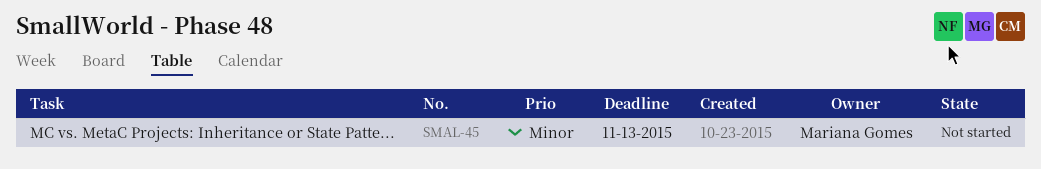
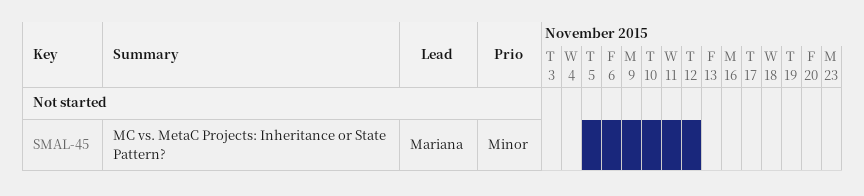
SMAL-45, due: Nov 13 -> Nov 12

